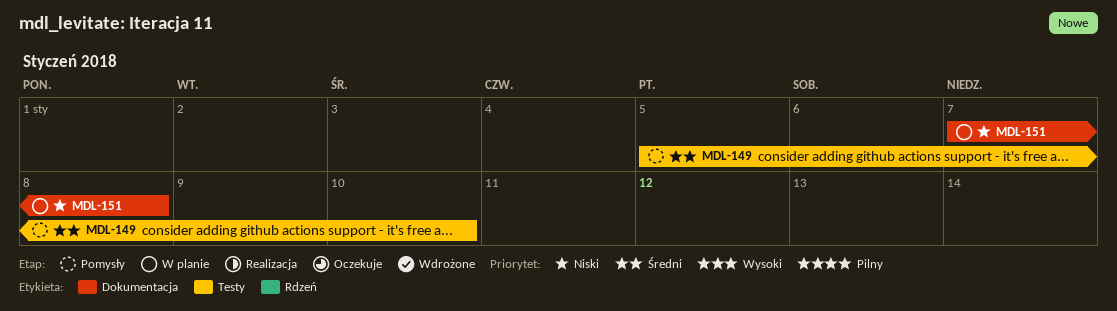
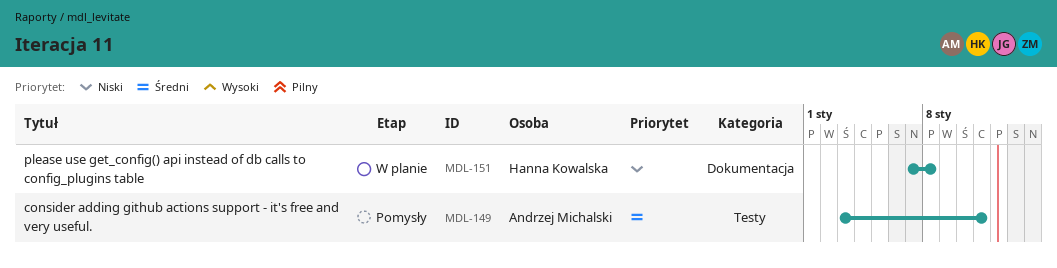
MDL-149, start: Jan 5 -> Jan 3
MDL-149, due: Jan 10 -> Jan 11

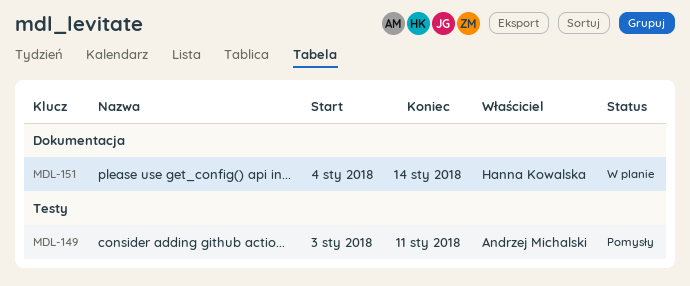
MDL-151, start: Jan 7 -> Jan 4
MDL-151, due: Jan 8 -> Jan 14

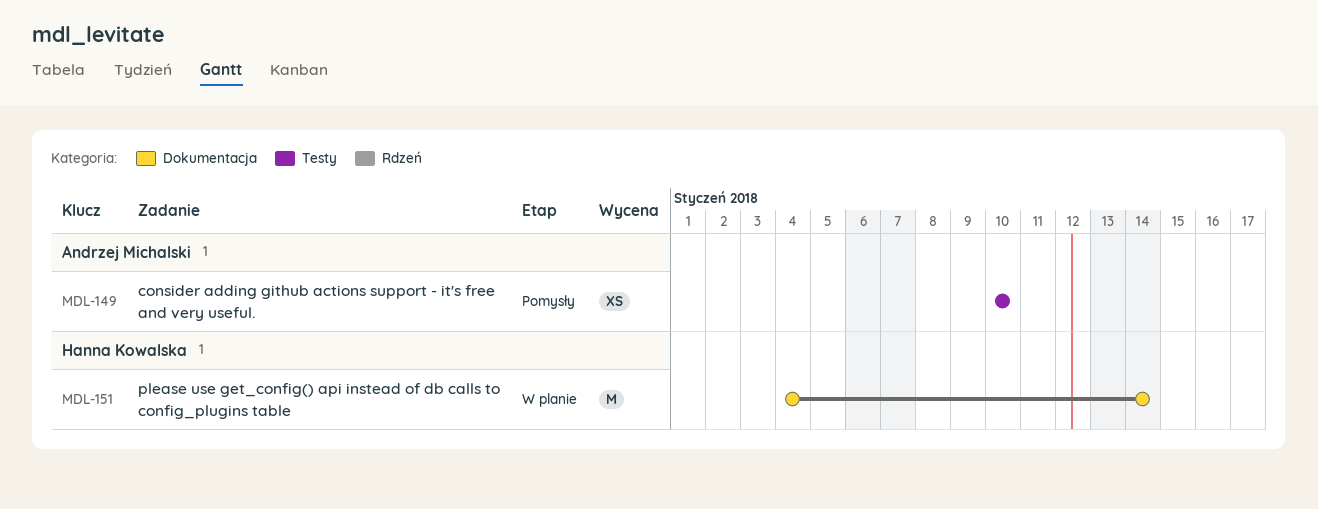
MDL-149, start: Jan 3 -> Jan 10
MDL-149, due: Jan 11 -> Jan 10

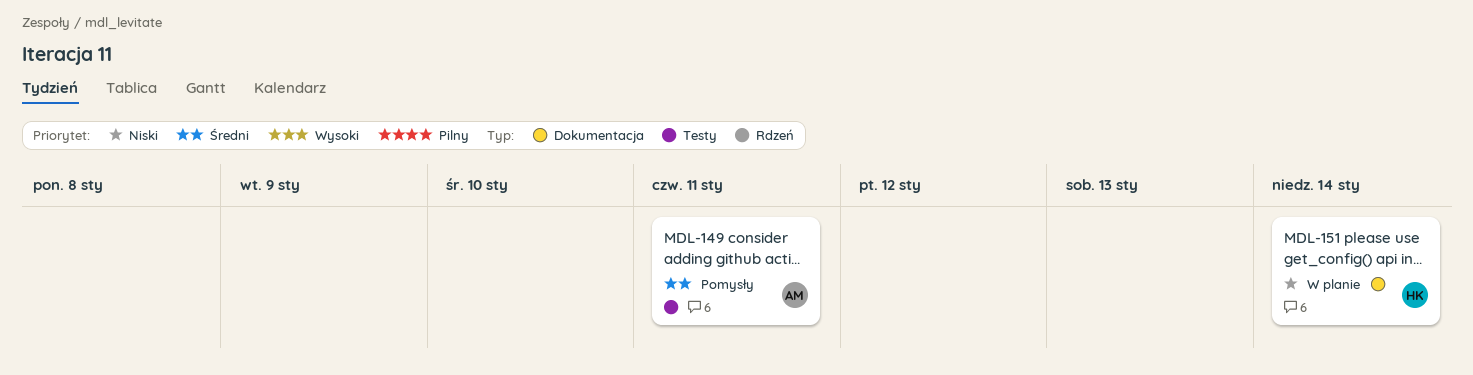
MDL-149, due: Jan 10 -> Jan 11

